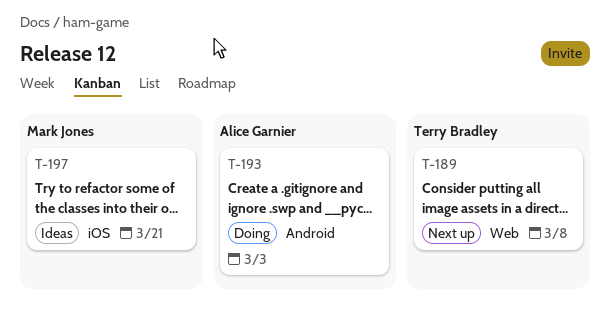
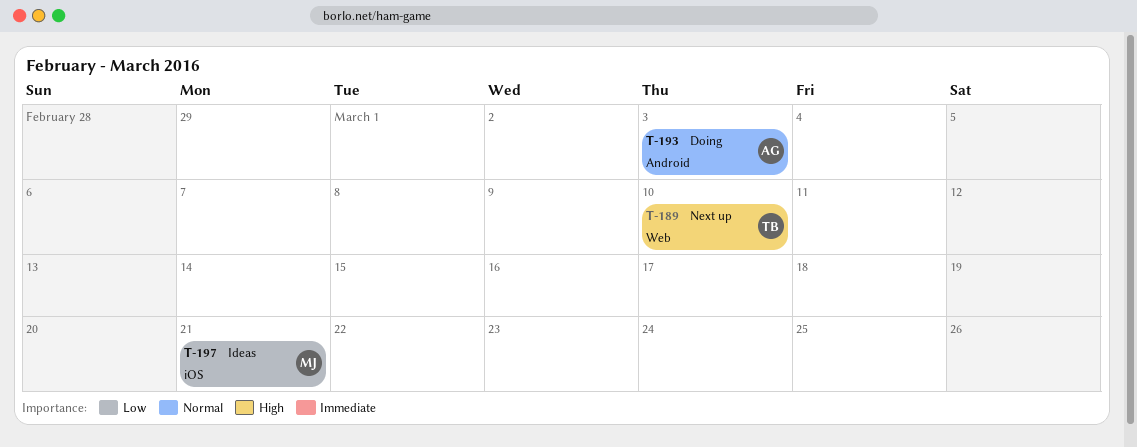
T-189, due: Mar 8 -> Mar 10

